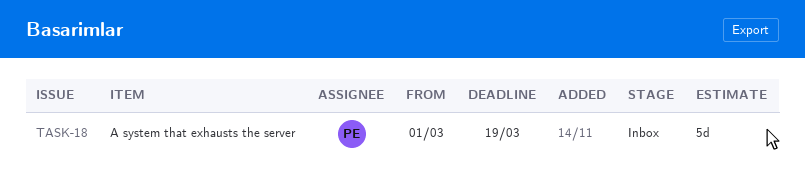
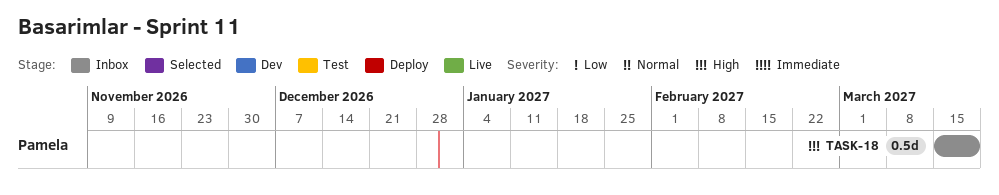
TASK-18, estimate: 5d -> 0.5d
TASK-18, start: Mar 1 -> Mar 15

